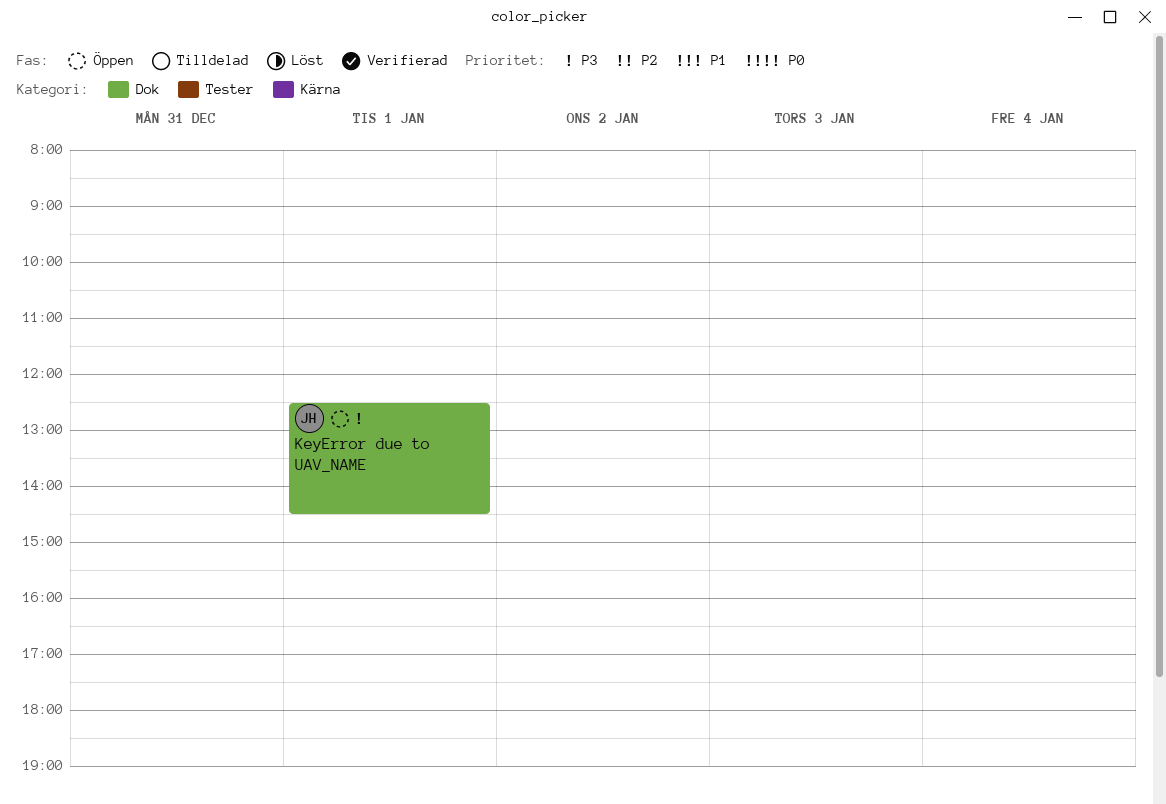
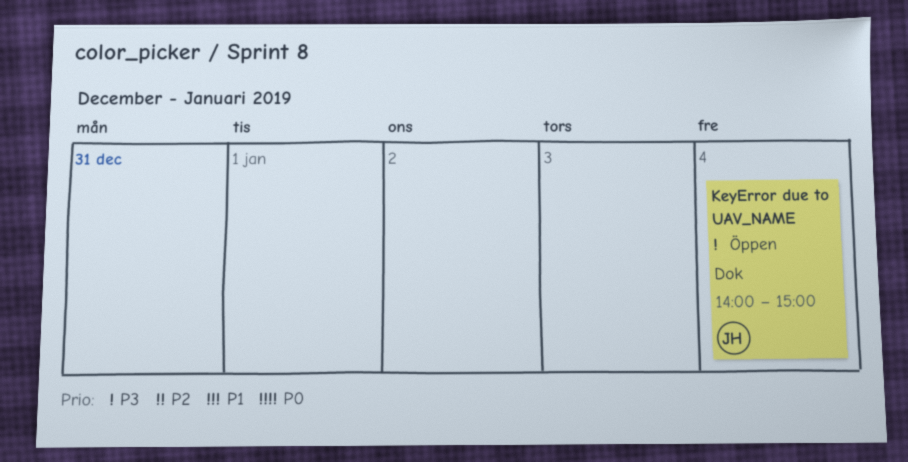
KeyError due to UAV_NAME, day: Jan 1 -> Jan 4
KeyError due to UAV_NAME, begins: 12:30 -> 14:00
KeyError due to UAV_NAME, ends: 14:30 -> 15:00

